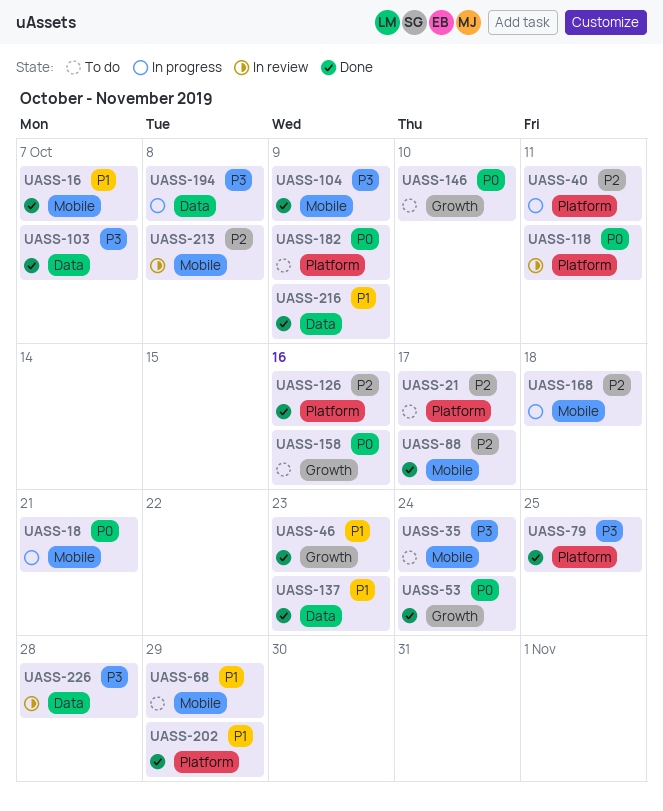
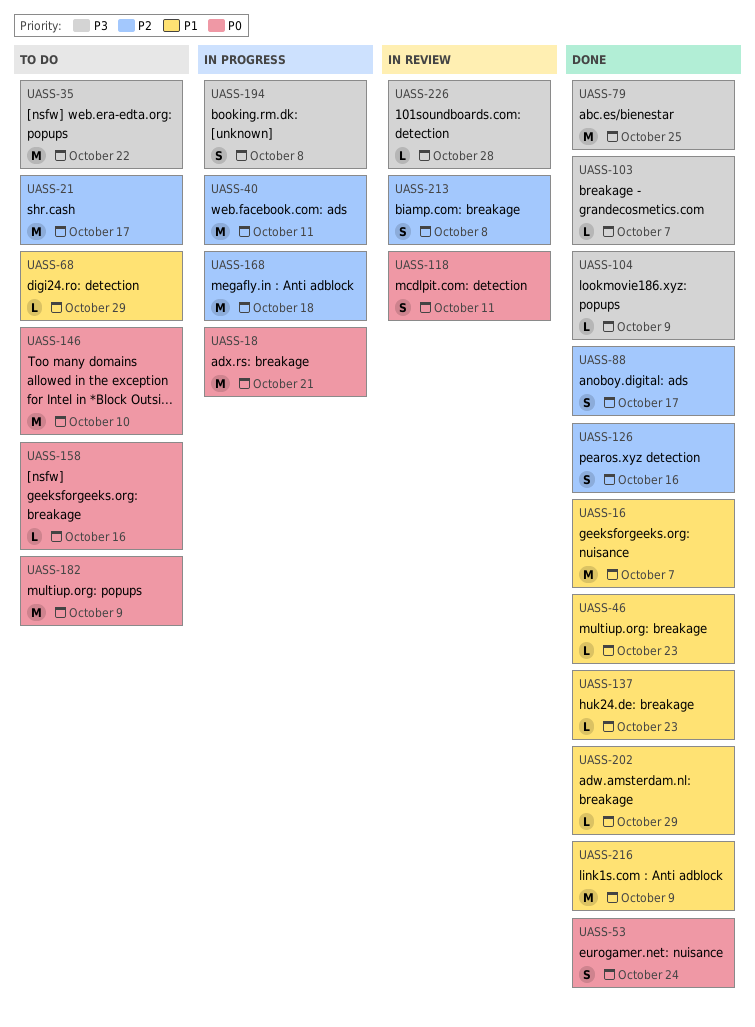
UASS-35, due: Oct 24 -> Oct 22

